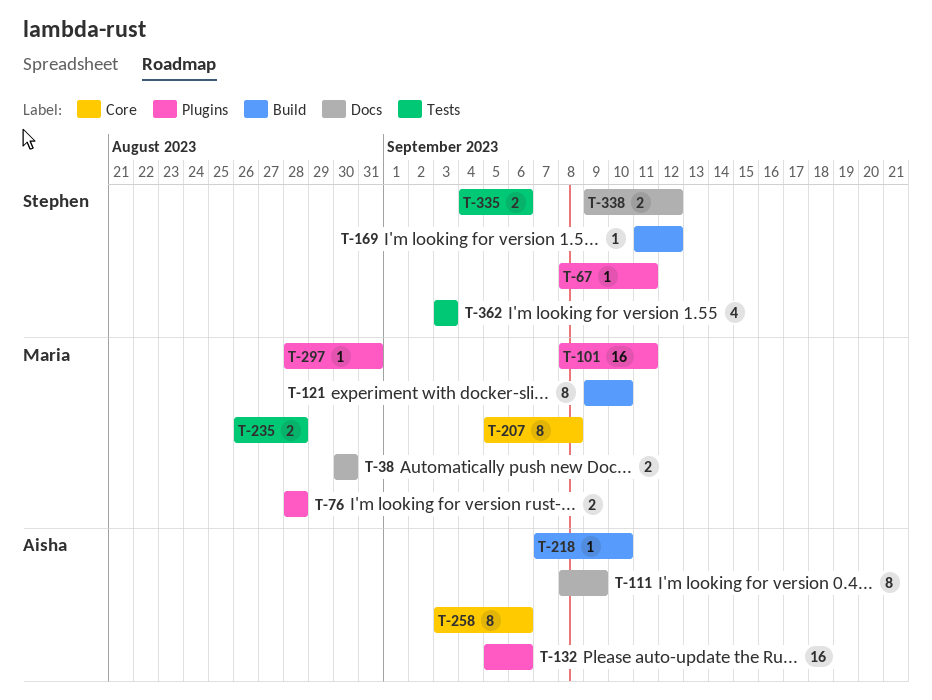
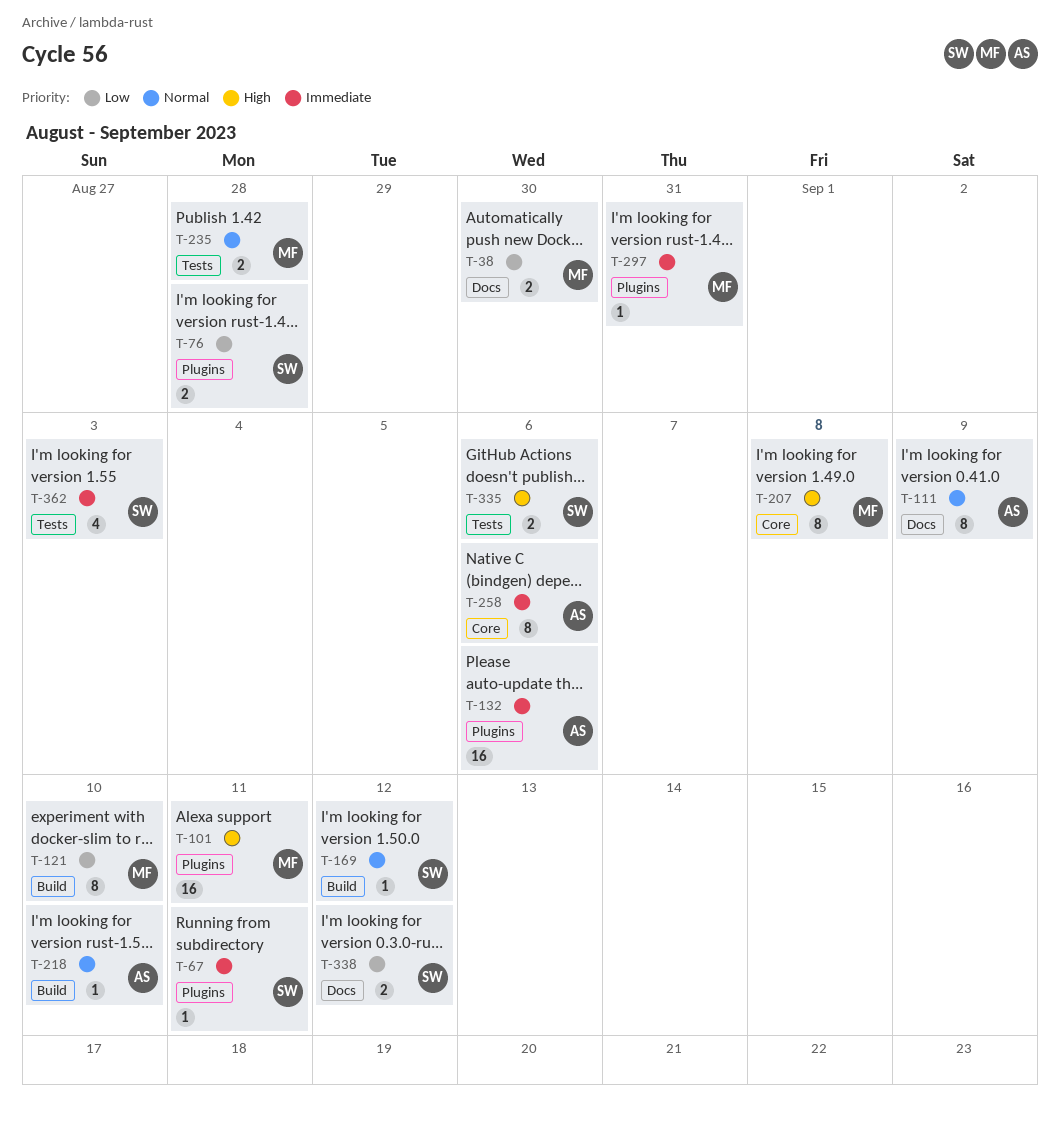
T-76, owner: Maria -> Stephen

